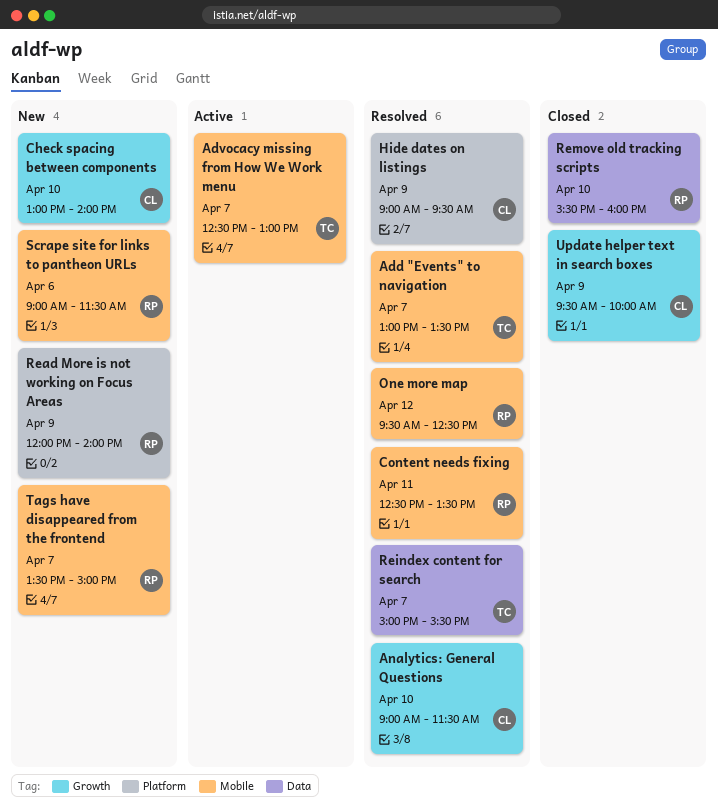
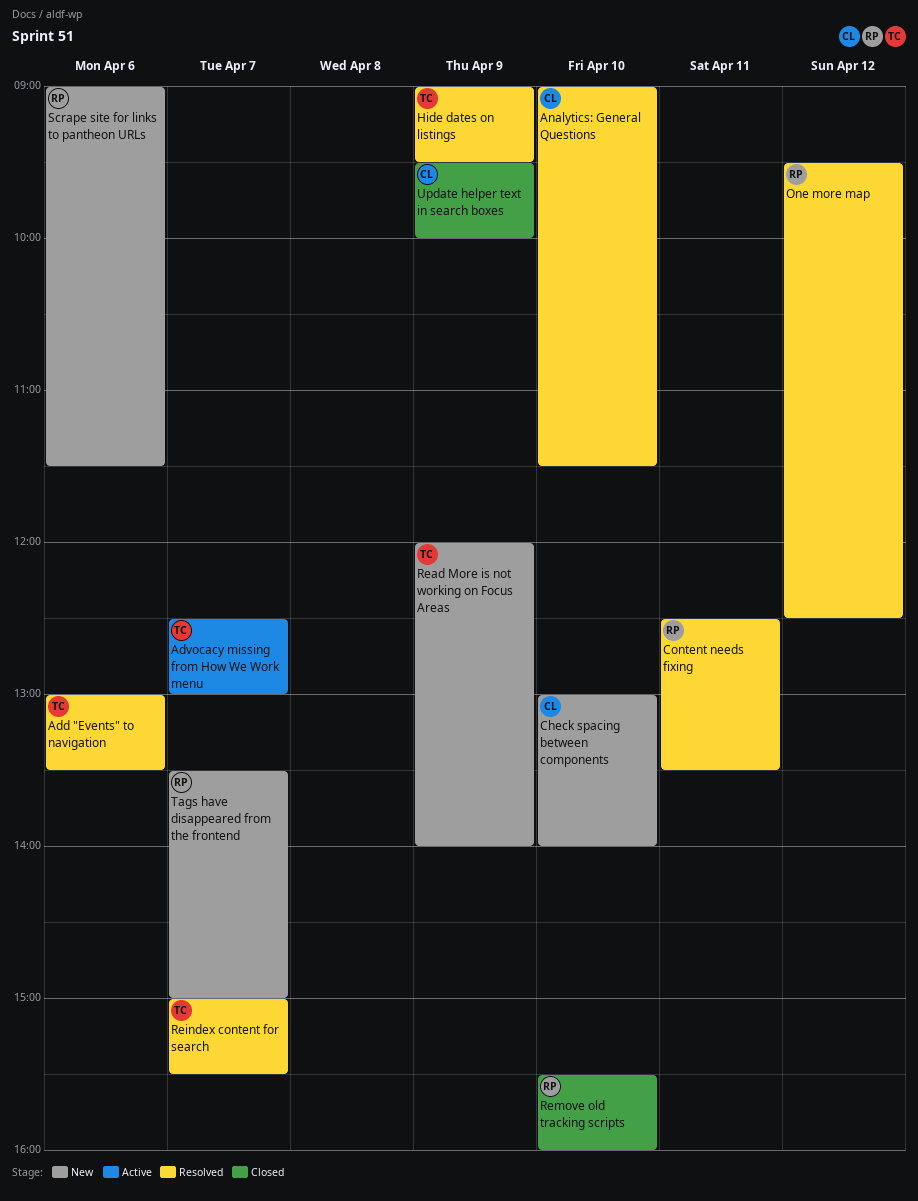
Add "Events" to navigation, day: Apr 7 -> Apr 6
Hide dates on listings, owner: CL -> TC
Read More is not working on Focus Areas, owner: RP -> TC

